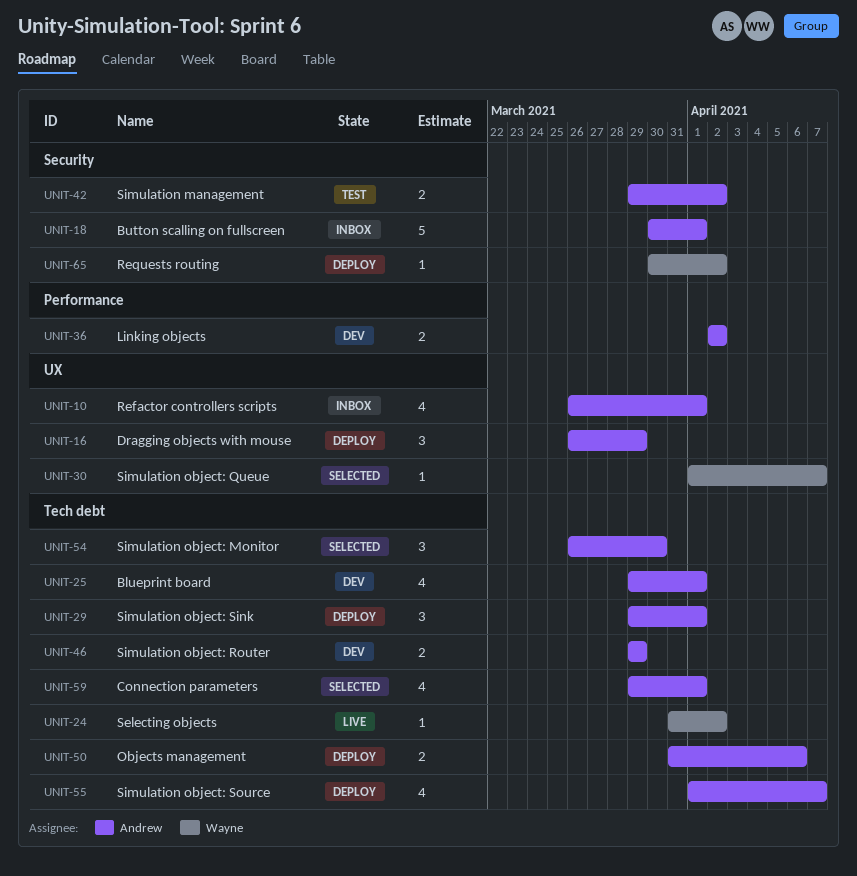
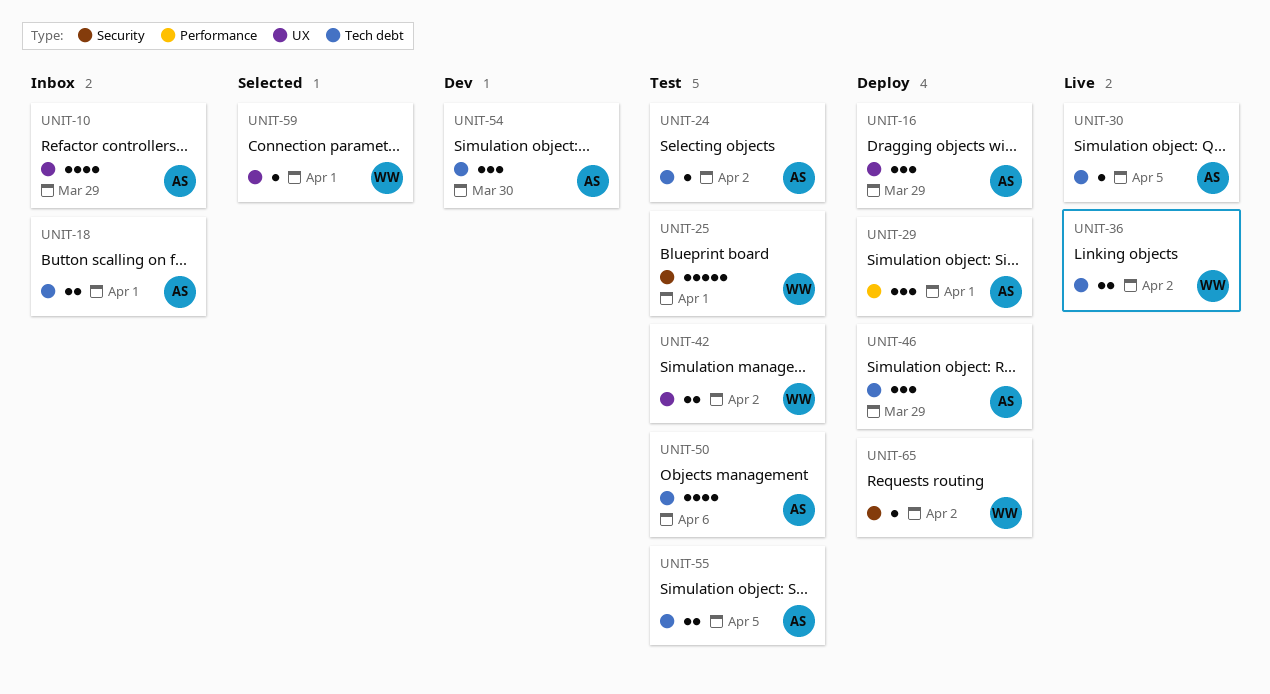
UNIT-10, due: Apr 1 -> Mar 29
UNIT-18, label: Security -> Tech debt
UNIT-18, estimate: 5 -> 2
UNIT-24, status: Live -> Test
UNIT-24, owner: Wayne -> Andrew
UNIT-25, status: Dev -> Test
UNIT-25, owner: Andrew -> Wayne
UNIT-25, label: Tech debt -> Security
UNIT-25, estimate: 4 -> 5
UNIT-29, label: Tech debt -> Performance
UNIT-30, status: Selected -> Live
UNIT-30, owner: Wayne -> Andrew
UNIT-30, label: UX -> Tech debt
UNIT-30, due: Apr 7 -> Apr 5
UNIT-36, status: Dev -> Live
UNIT-36, owner: Andrew -> Wayne
UNIT-36, label: Performance -> Tech debt
UNIT-42, owner: Andrew -> Wayne
UNIT-42, label: Security -> UX
UNIT-46, status: Dev -> Deploy
UNIT-46, estimate: 2 -> 3
UNIT-50, status: Deploy -> Test
UNIT-50, estimate: 2 -> 4
UNIT-54, status: Selected -> Dev
UNIT-55, status: Deploy -> Test
UNIT-55, estimate: 4 -> 2
UNIT-55, due: Apr 7 -> Apr 5
UNIT-59, owner: Andrew -> Wayne
UNIT-59, label: Tech debt -> UX
UNIT-59, estimate: 4 -> 1

